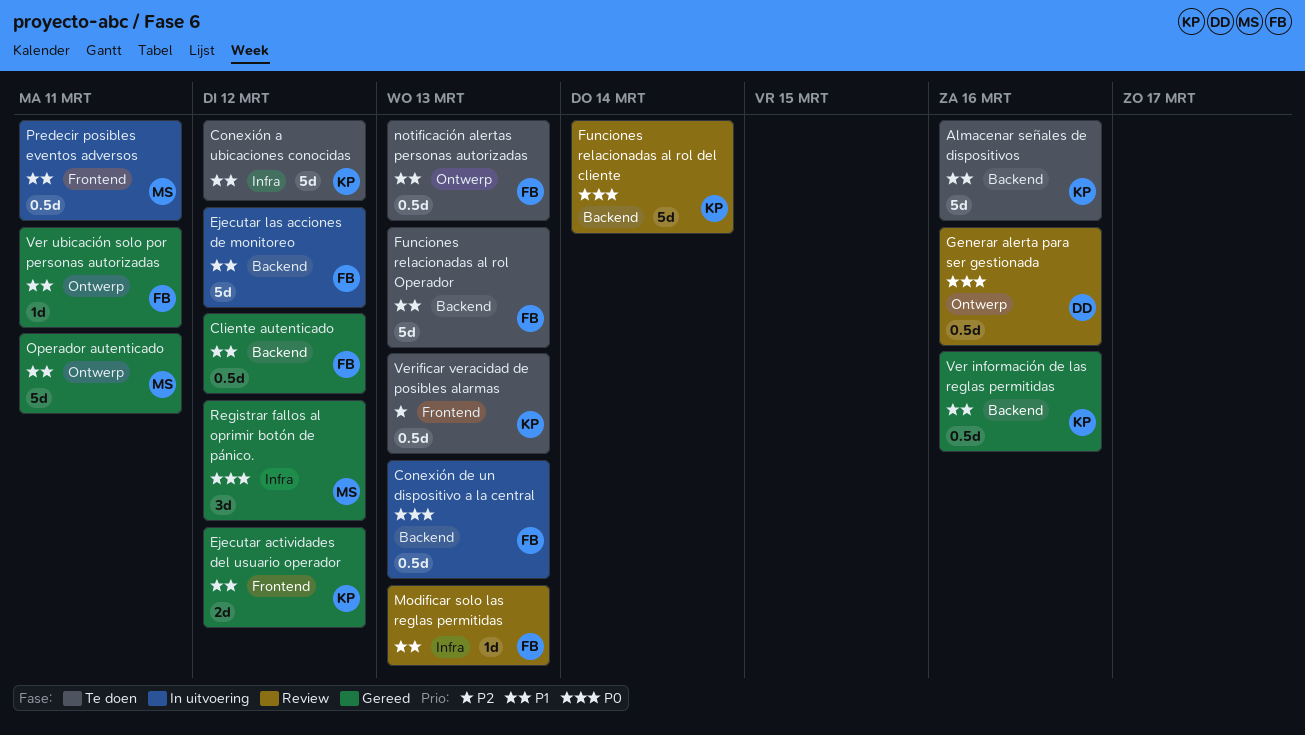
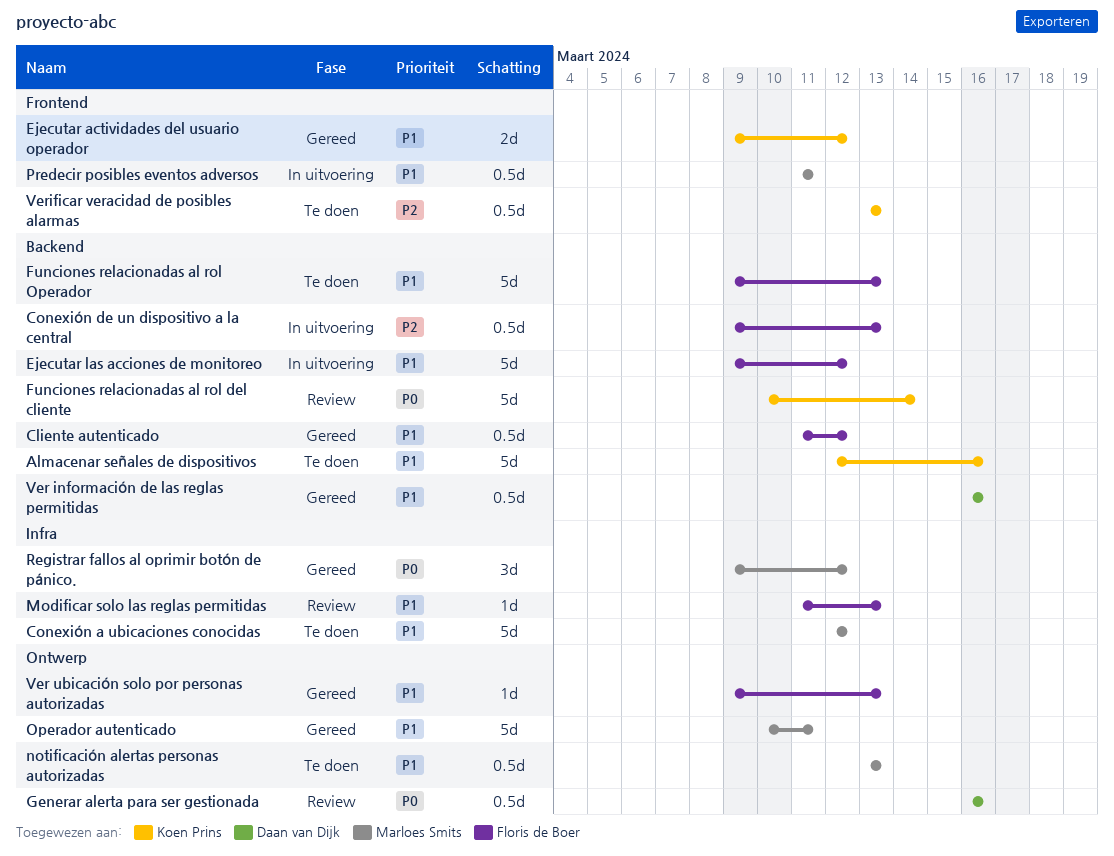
Conexión a ubicaciones conocidas, owner: Koen Prins -> Marloes Smits
Conexión de un dispositivo a la central, priority: P0 -> P2
notificación alertas personas autorizadas, owner: Floris de Boer -> Marloes Smits
Ver información de las reglas permitidas, owner: Koen Prins -> Daan van Dijk
Ver ubicación solo por personas autorizadas, due: Mar 11 -> Mar 13

